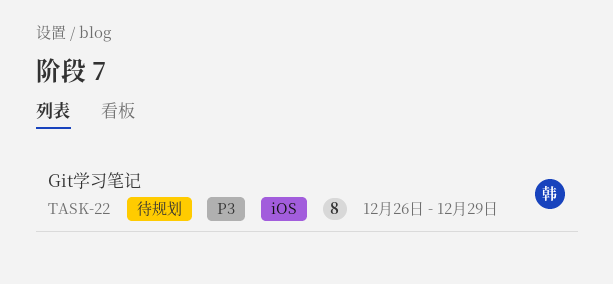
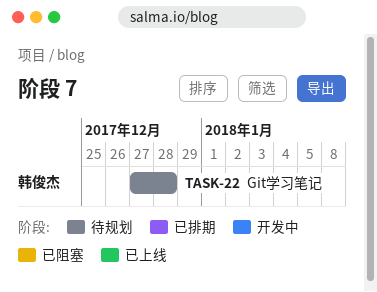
TASK-22, start: Dec 26 -> Dec 27
TASK-22, due: Dec 29 -> Dec 28

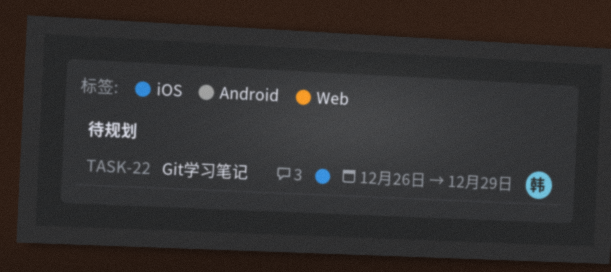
TASK-22, start: Dec 27 -> Dec 26
TASK-22, due: Dec 28 -> Dec 29

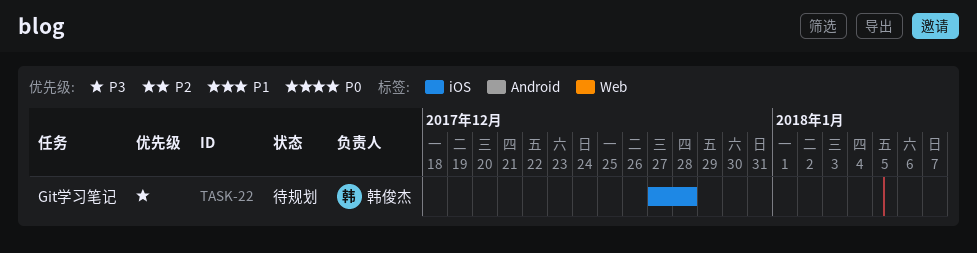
TASK-22, start: Dec 26 -> Dec 27
TASK-22, due: Dec 29 -> Dec 28

